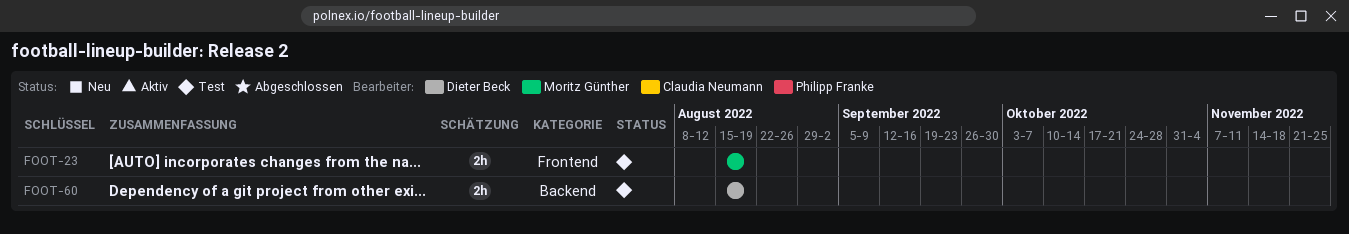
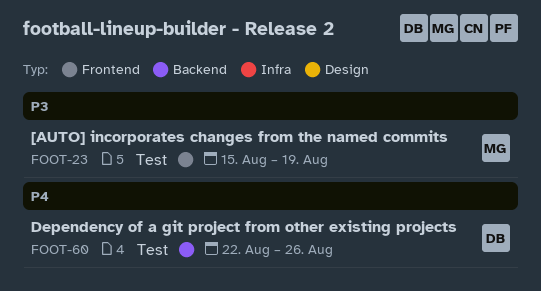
FOOT-60, start: Aug 15 -> Aug 22
FOOT-60, due: Aug 19 -> Aug 26

